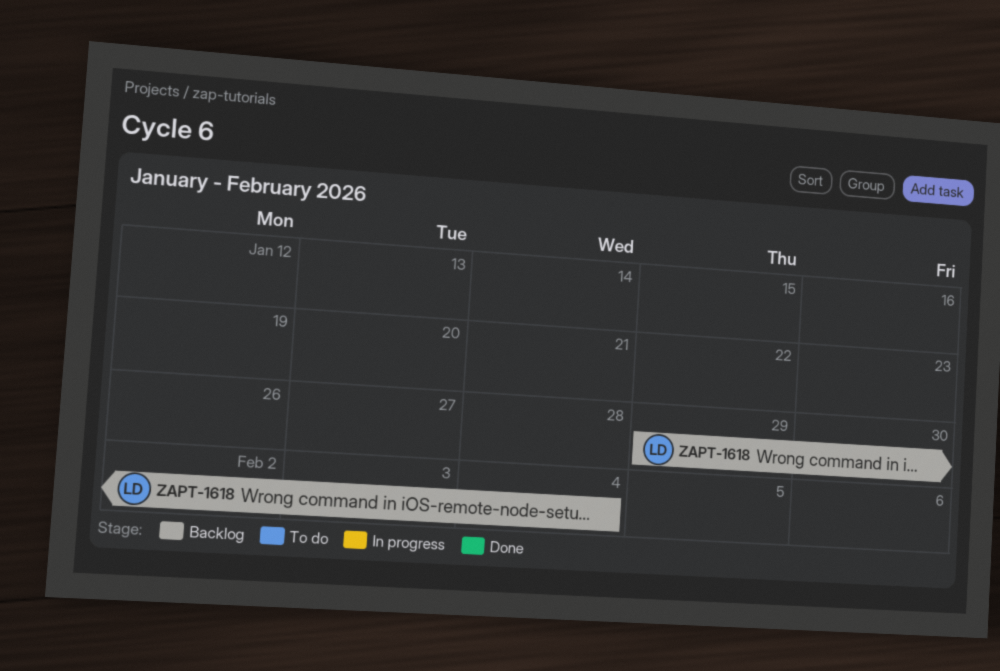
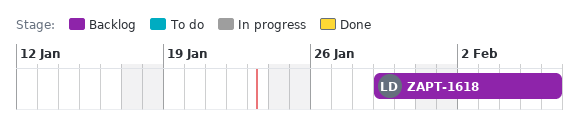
ZAPT-1618, due: Feb 4 -> Feb 6

